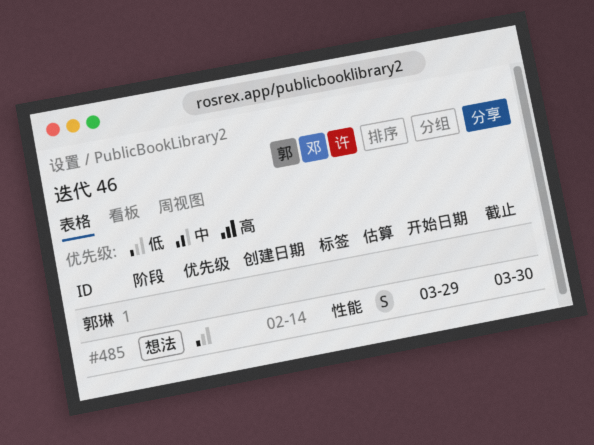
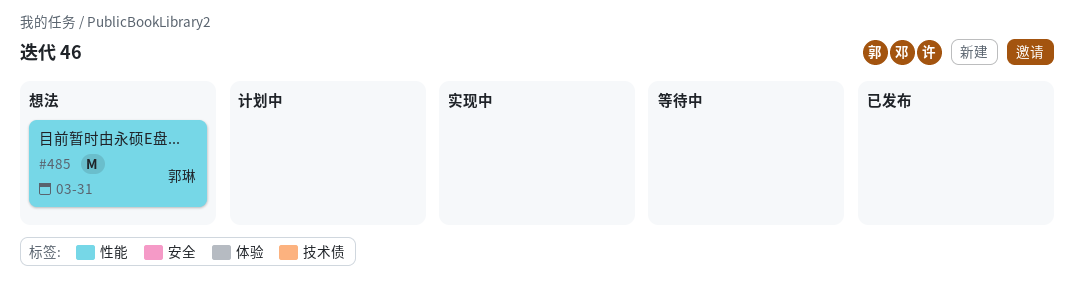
#485, estimate: S -> M
#485, due: Mar 30 -> Mar 31

